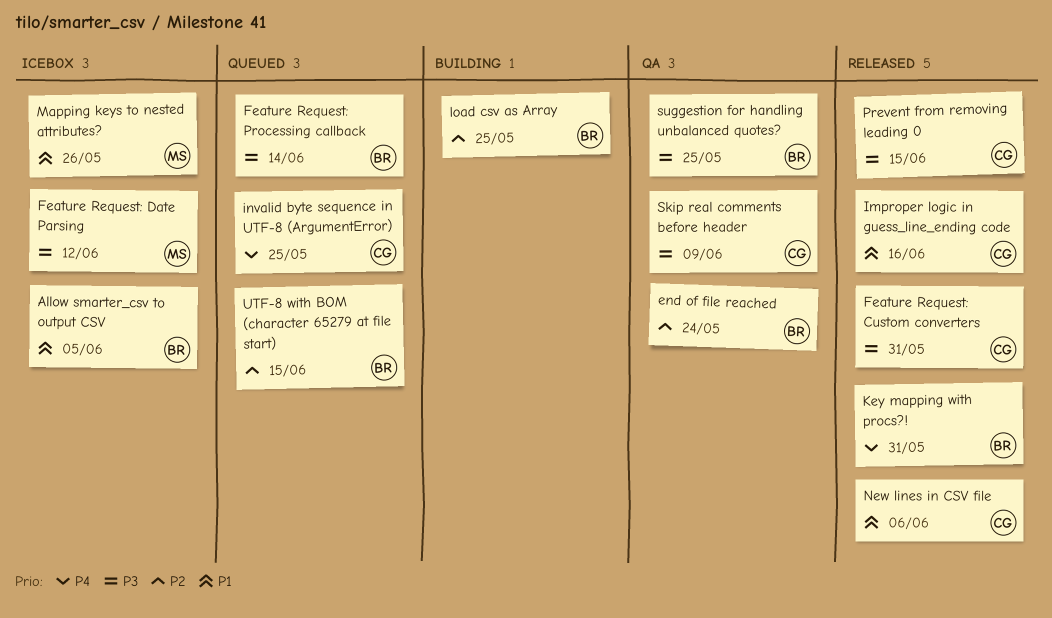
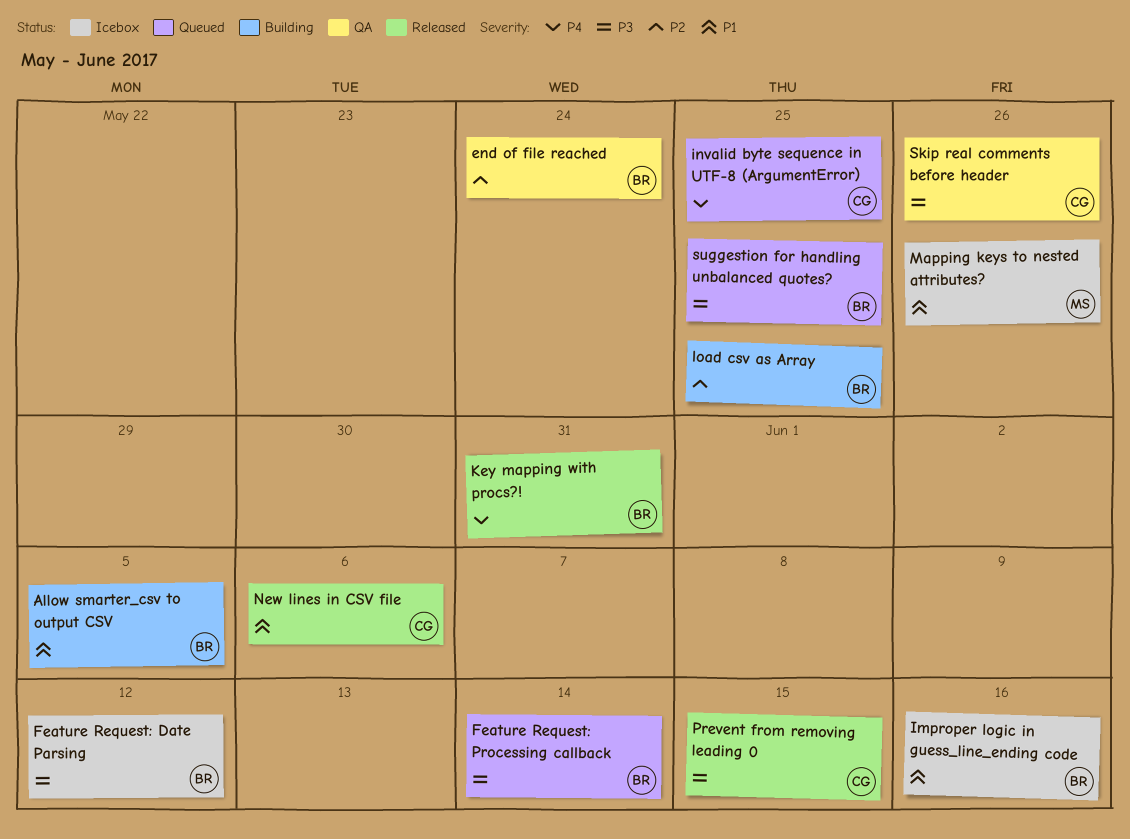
Allow smarter_csv to output CSV, status: Icebox -> Building
Feature Request: Custom converters: present -> none
Feature Request: Date Parsing, owner: MS -> BR
Improper logic in guess_line_ending code, status: Released -> Icebox
Improper logic in guess_line_ending code, owner: CG -> BR
Skip real comments before header, due: Jun 9 -> May 26
suggestion for handling unbalanced quotes?, status: QA -> Queued
UTF-8 with BOM (character 65279 at file start): present -> none

